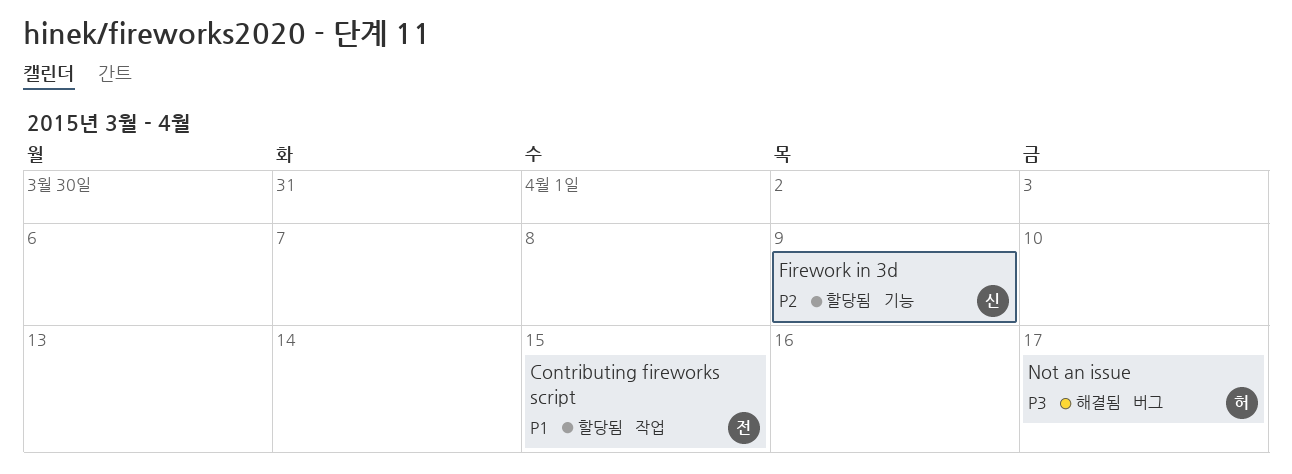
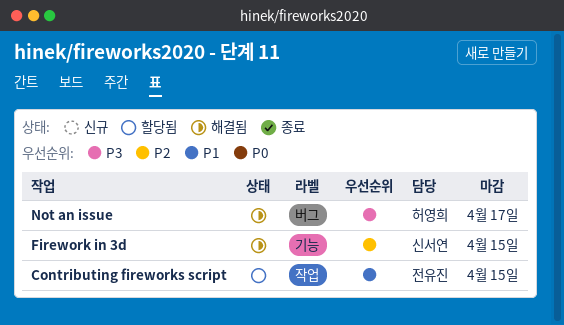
Firework in 3d, status: 할당됨 -> 해결됨
Firework in 3d, due: Apr 9 -> Apr 15

